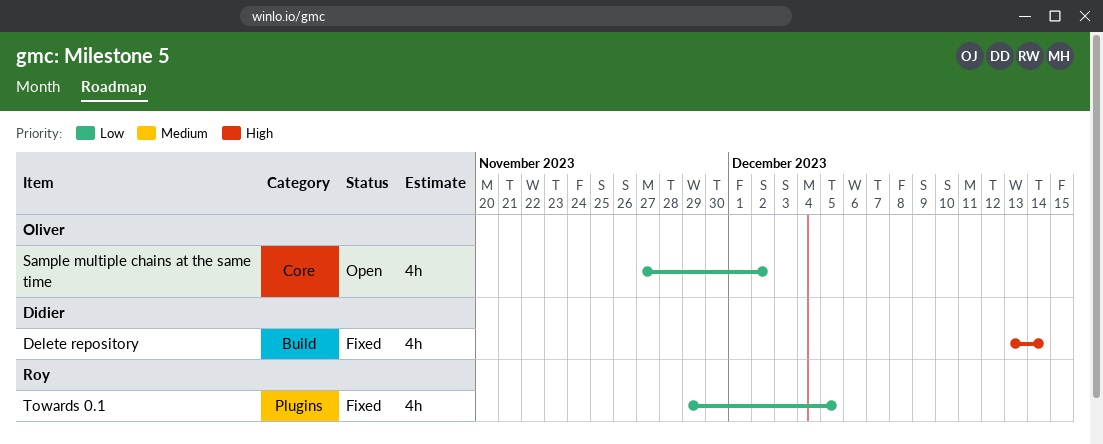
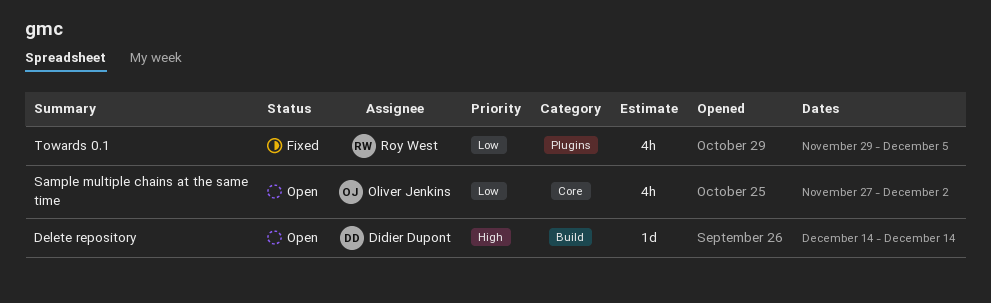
Delete repository, status: Fixed -> Open
Delete repository, estimate: 4h -> 1d
Delete repository, start: Dec 13 -> Dec 14

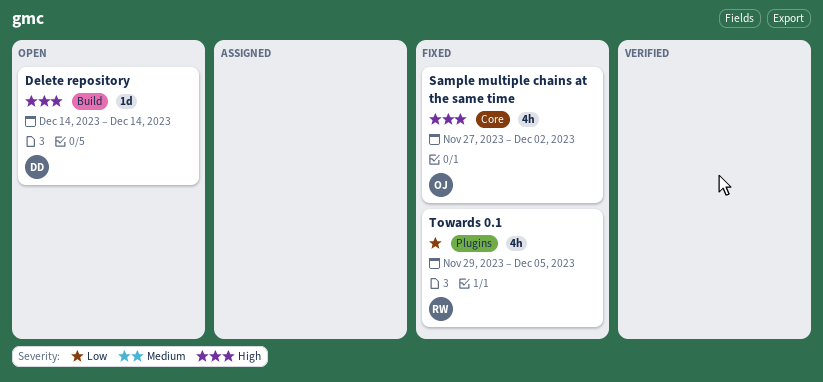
Sample multiple chains at the same time, status: Open -> Fixed
Sample multiple chains at the same time, priority: Low -> High

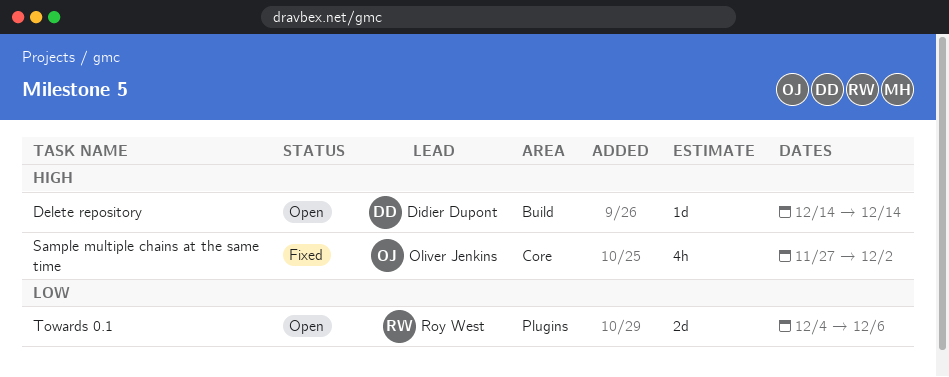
Towards 0.1, status: Fixed -> Open
Towards 0.1, estimate: 4h -> 2d
Towards 0.1, start: Nov 29 -> Dec 4
Towards 0.1, due: Dec 5 -> Dec 6

